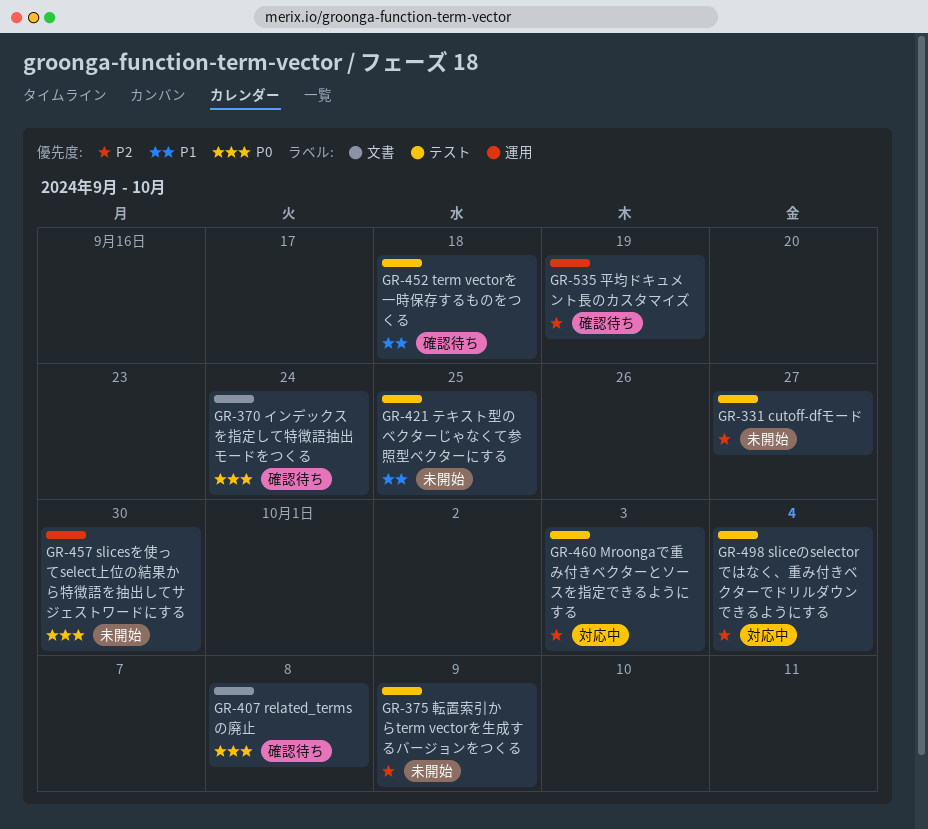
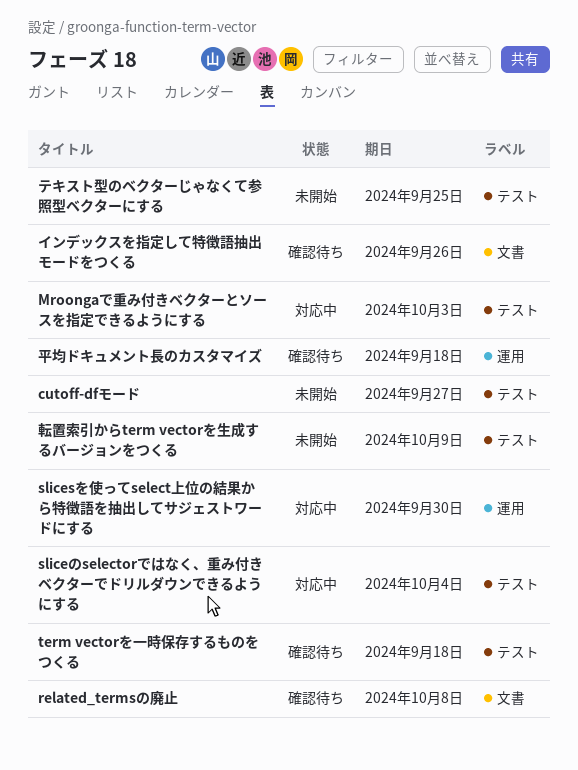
slicesを使ってselect上位の結果から特徴語を抽出してサジェストワードにする, status: 未開始 -> 対応中
インデックスを指定して特徴語抽出モードをつくる, due: Sep 24 -> Sep 26
平均ドキュメント長のカスタマイズ, due: Sep 19 -> Sep 18

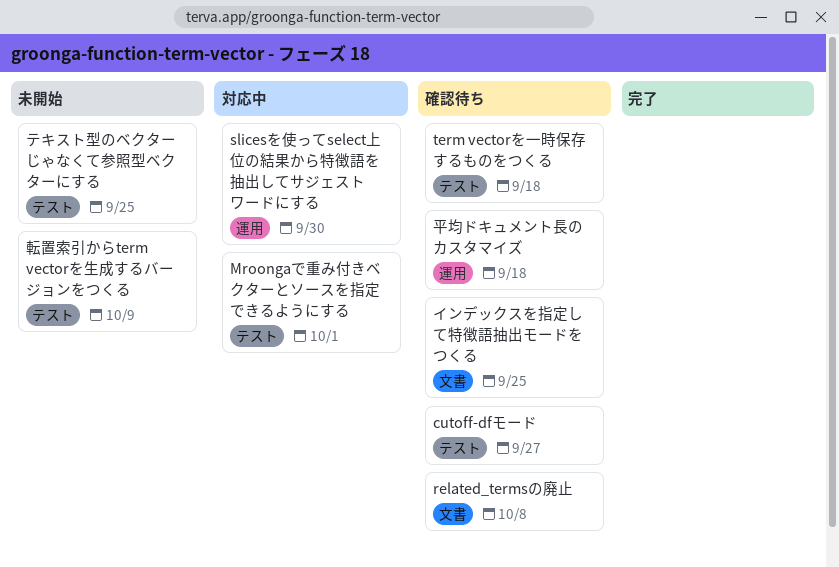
cutoff-dfモード, status: 未開始 -> 確認待ち
Mroongaで重み付きベクターとソースを指定できるようにする, due: Oct 3 -> Oct 1
sliceのselectorではなく、重み付きベクターでドリルダウンできるようにする: present -> none
インデックスを指定して特徴語抽出モードをつくる, due: Sep 26 -> Sep 25

